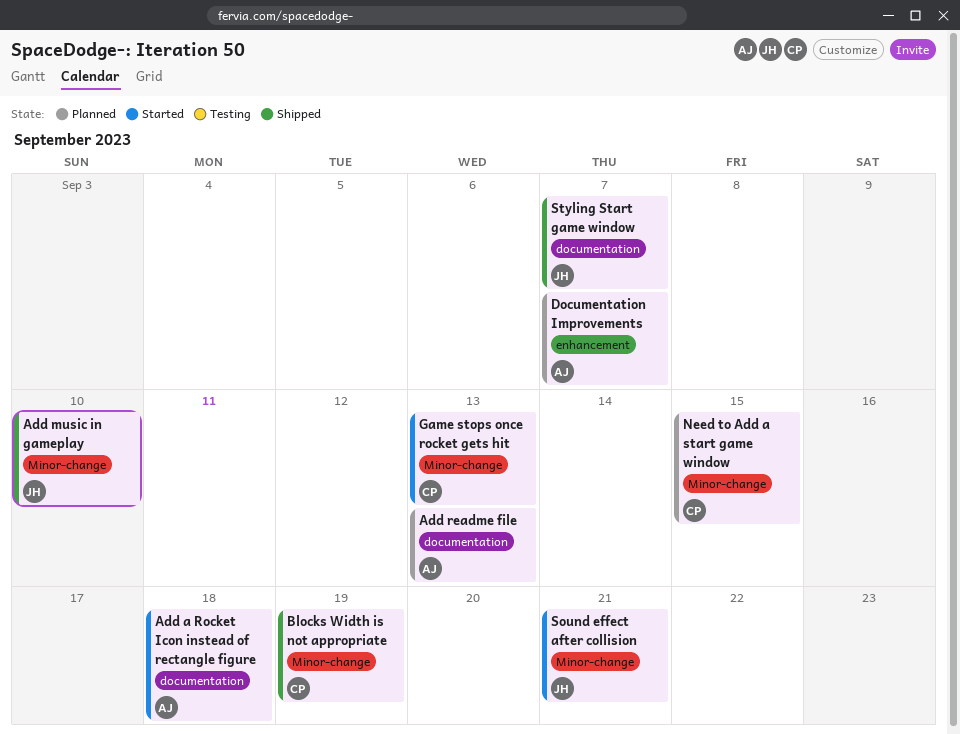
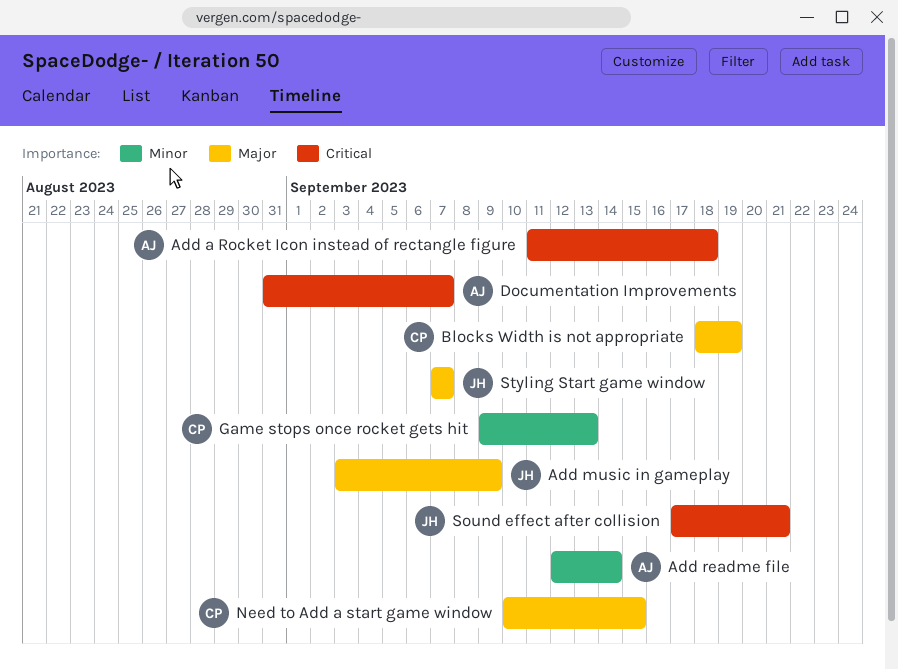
Add music in gameplay, due: Sep 10 -> Sep 9
Add readme file, due: Sep 13 -> Sep 14

